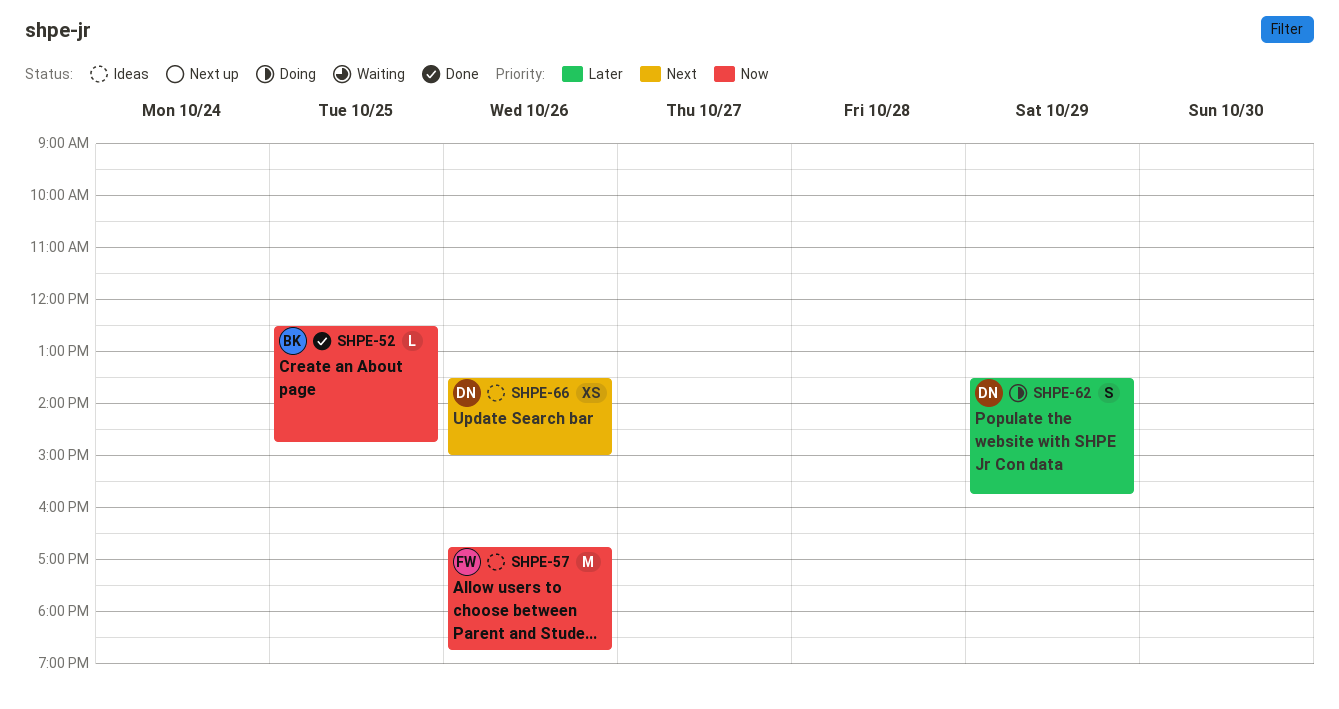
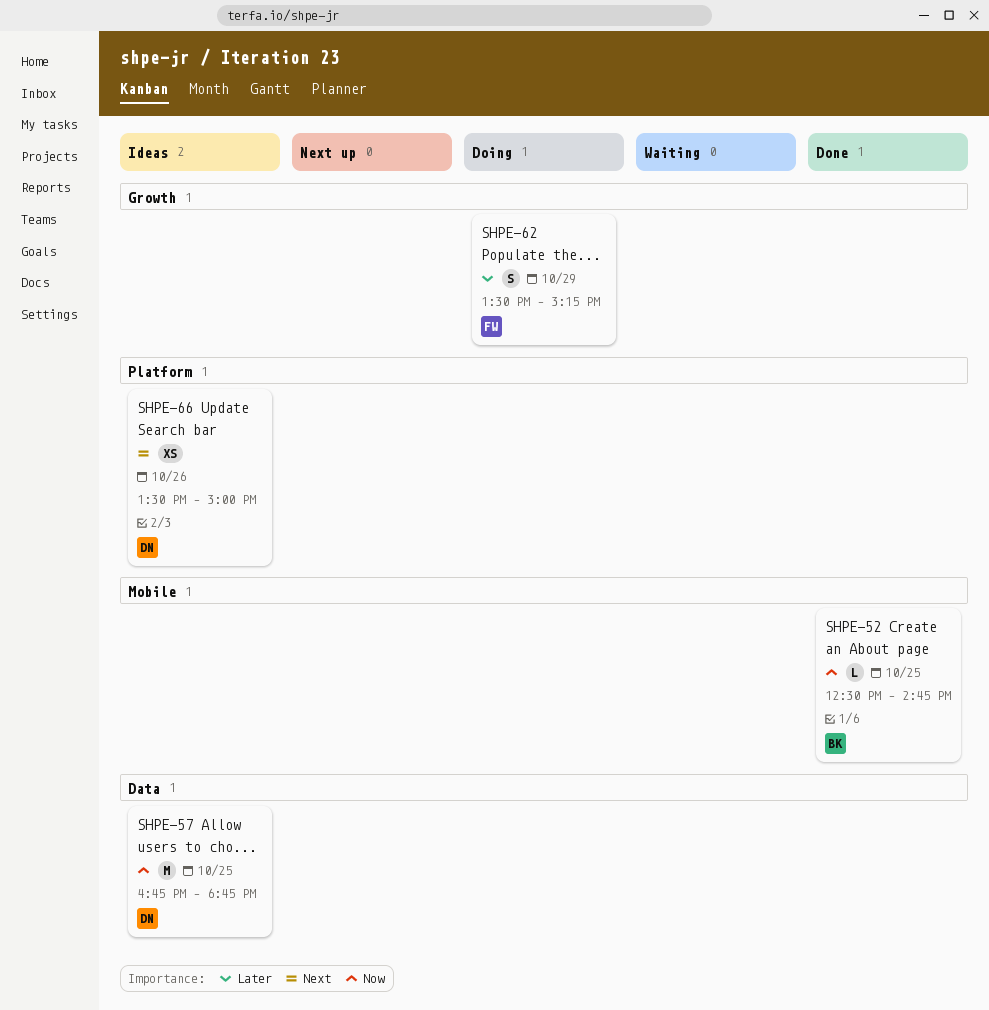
SHPE-57, owner: FW -> DN
SHPE-57, day: Oct 26 -> Oct 25
SHPE-62, owner: DN -> FW
SHPE-62, ends: 15:45 -> 15:15

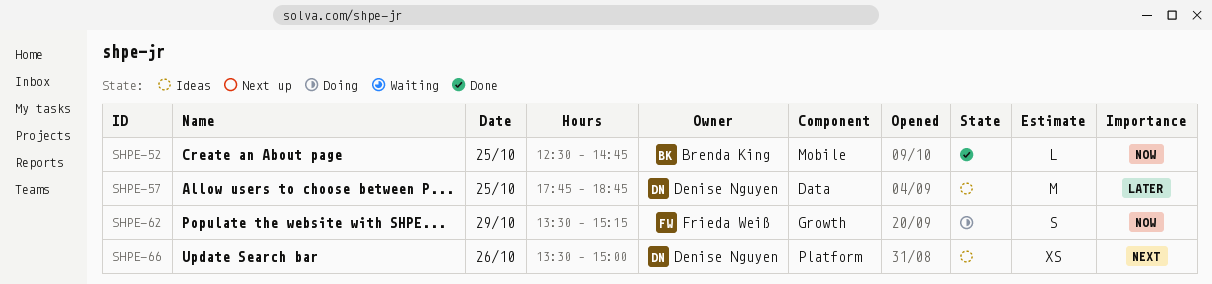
SHPE-57, priority: Now -> Later
SHPE-57, begins: 16:45 -> 17:45
SHPE-62, priority: Later -> Now

